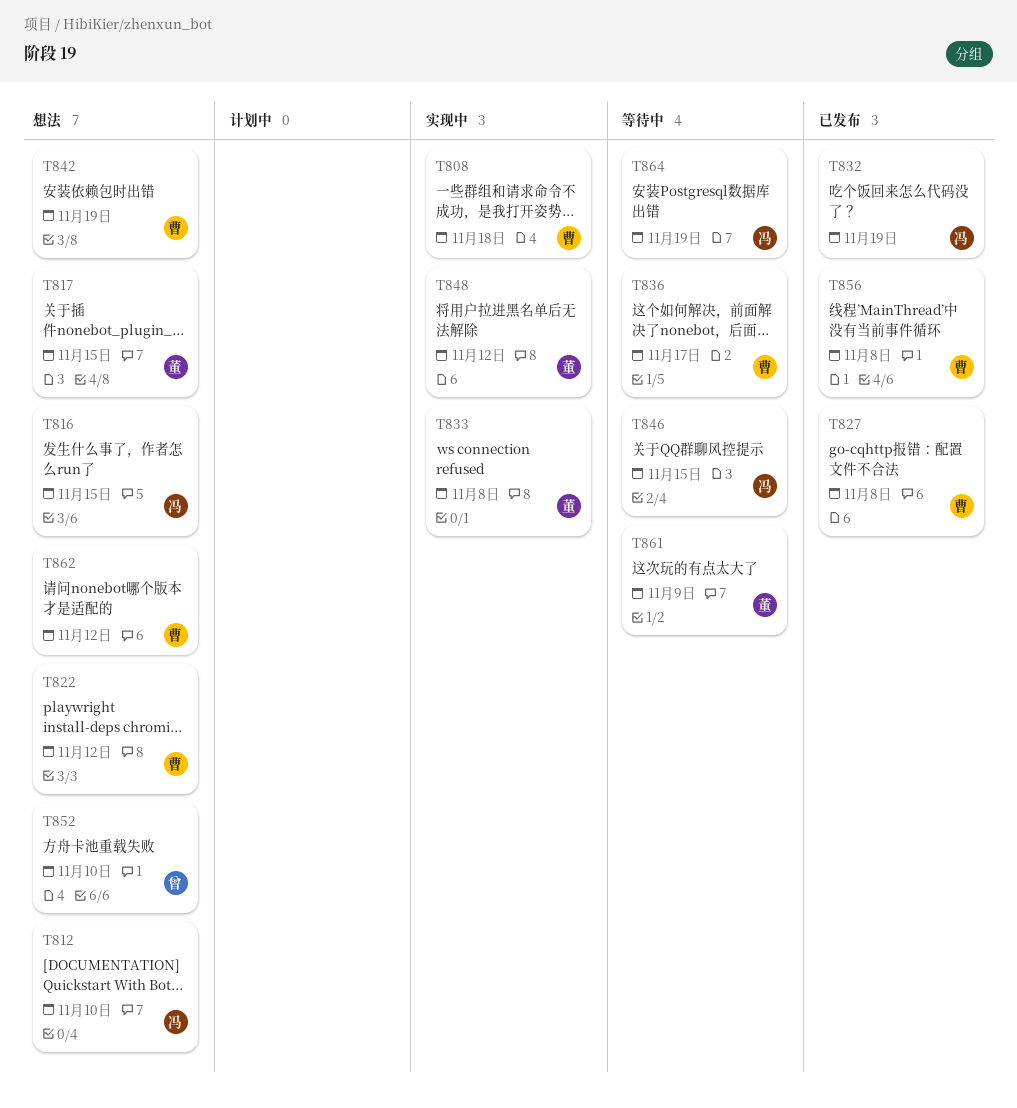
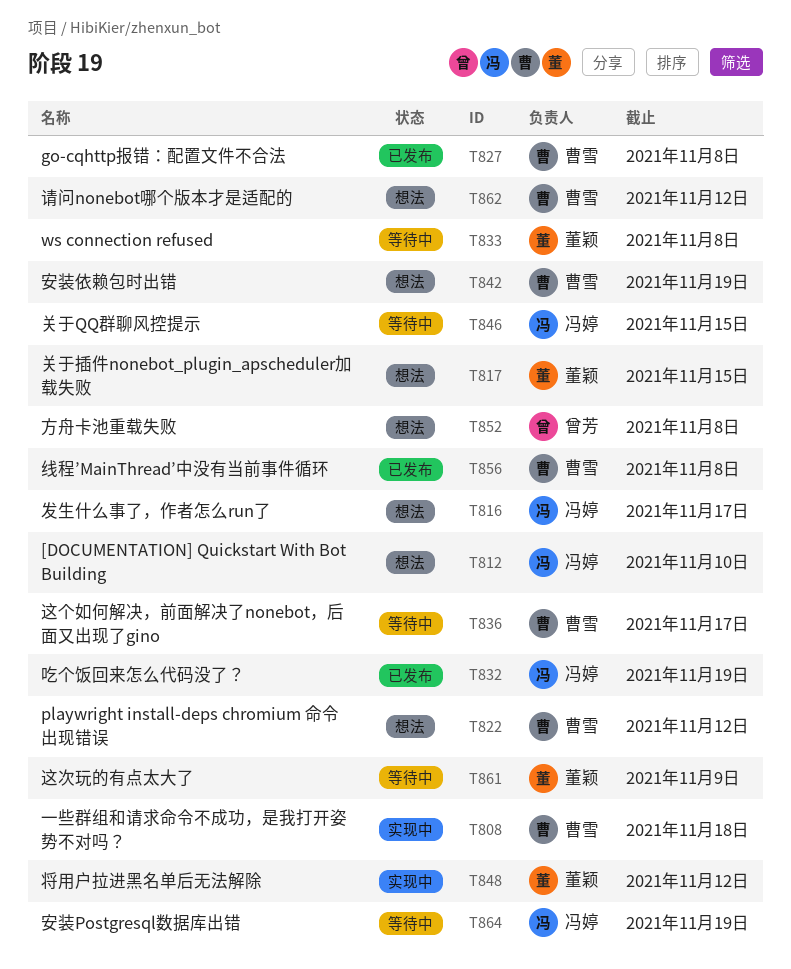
T816, due: Nov 15 -> Nov 17
T833, status: 实现中 -> 等待中
T852, due: Nov 10 -> Nov 8

